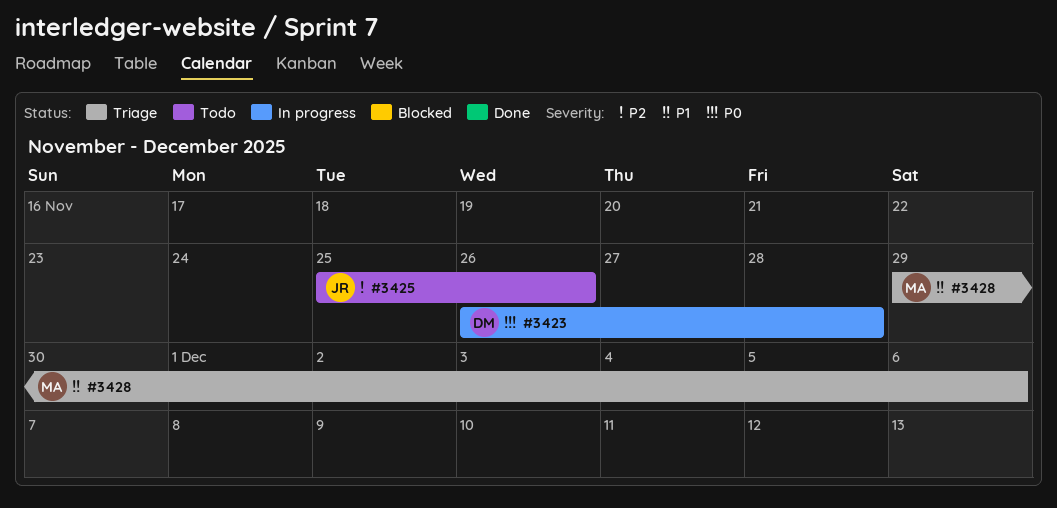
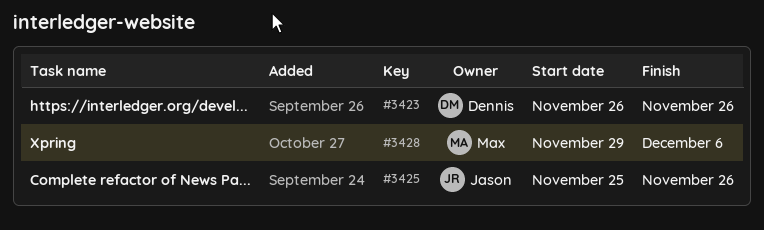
#3423, due: Nov 28 -> Nov 26

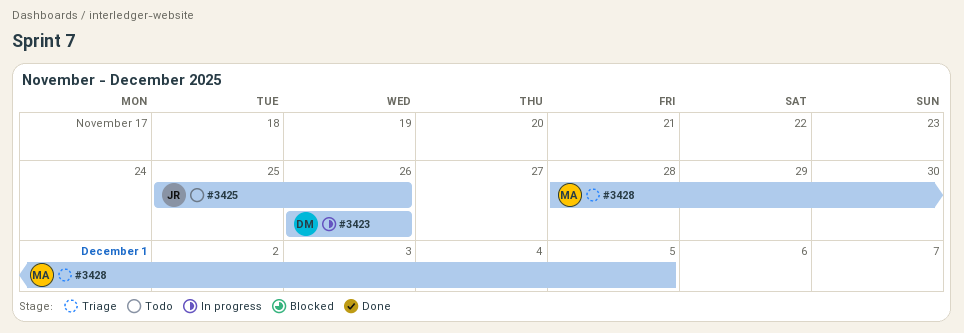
#3428, start: Nov 29 -> Nov 28
#3428, due: Dec 6 -> Dec 5

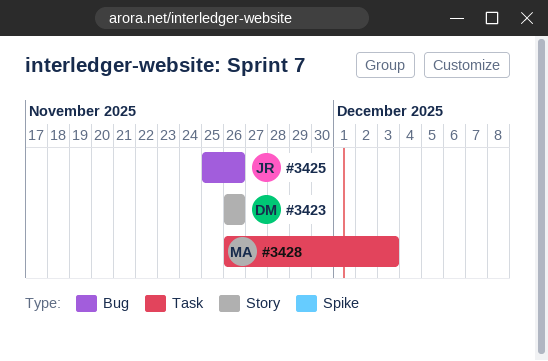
#3428, start: Nov 28 -> Nov 26
#3428, due: Dec 5 -> Dec 3

